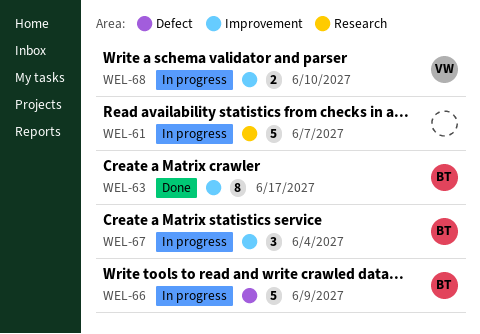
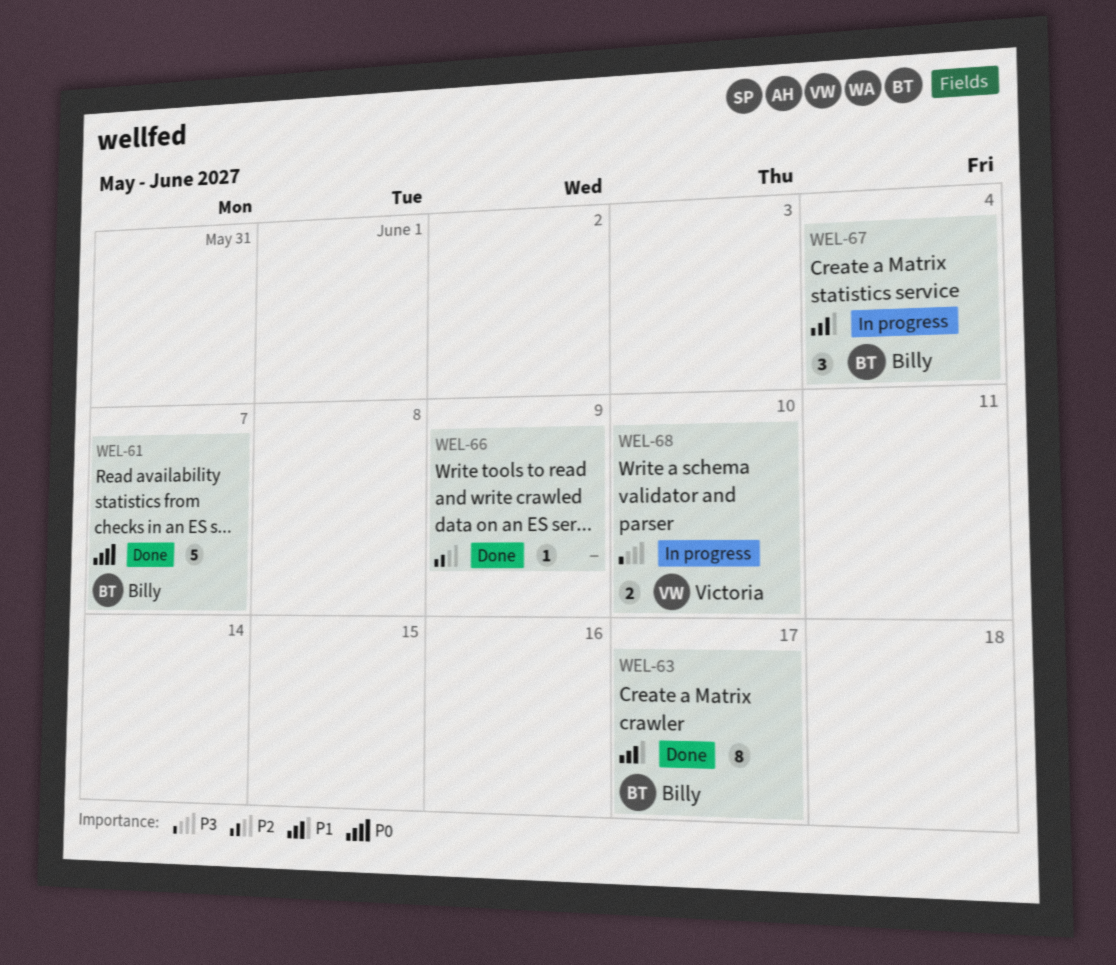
WEL-61, status: In progress -> Done
WEL-61, owner: none -> Billy
WEL-66, status: In progress -> Done
WEL-66, owner: Billy -> none
WEL-66, estimate: 5 -> 1

